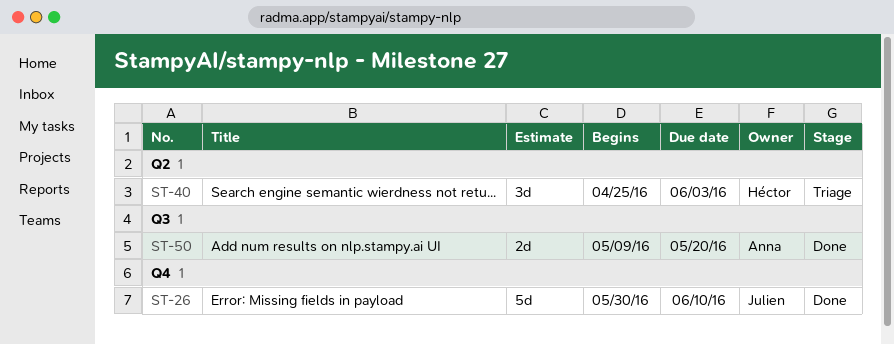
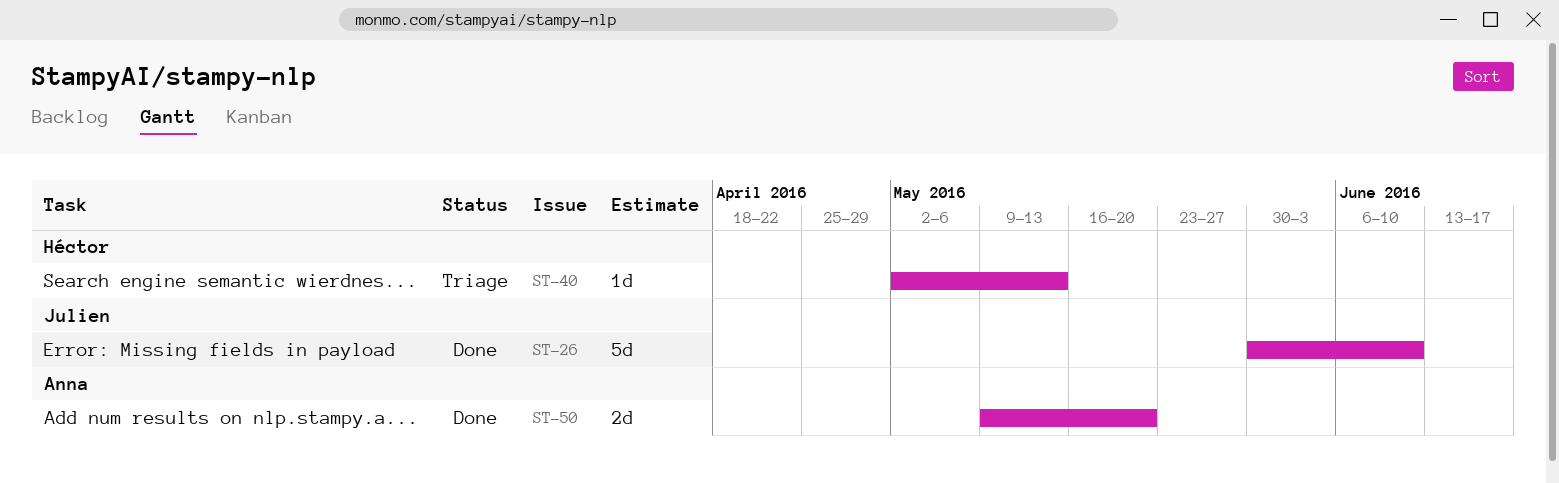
ST-40, estimate: 3d -> 1d
ST-40, start: Apr 25 -> May 2
ST-40, due: Jun 3 -> May 13

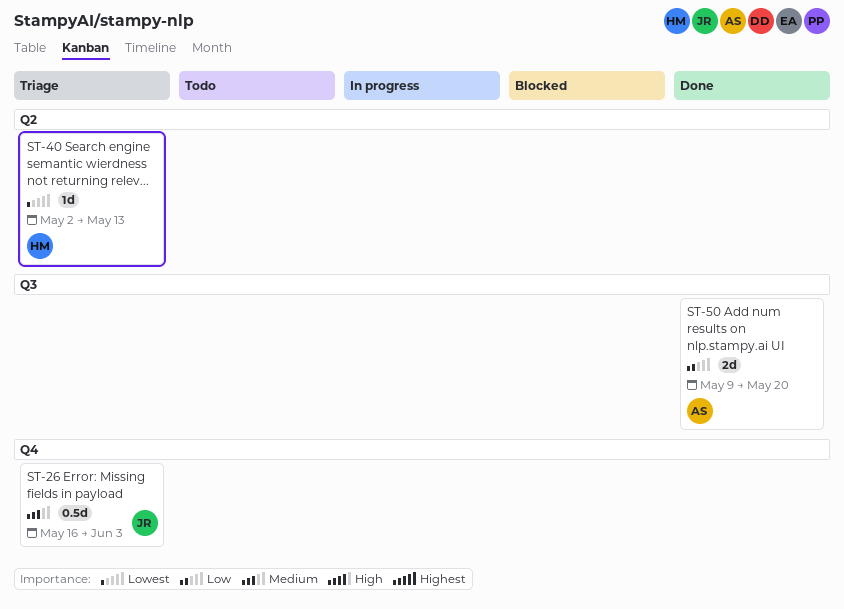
ST-26, status: Done -> Triage
ST-26, estimate: 5d -> 0.5d
ST-26, start: May 30 -> May 16
ST-26, due: Jun 10 -> Jun 3

